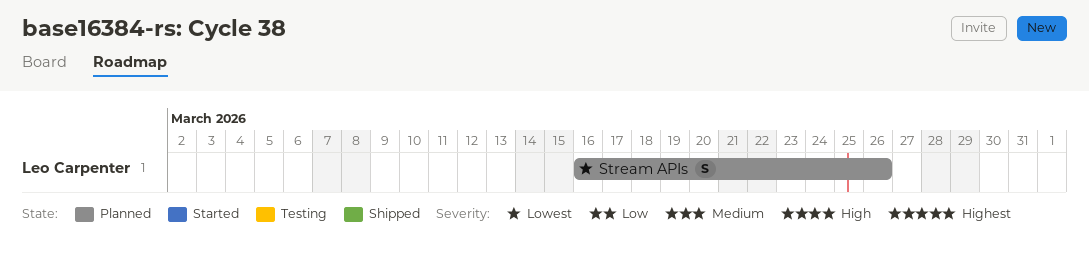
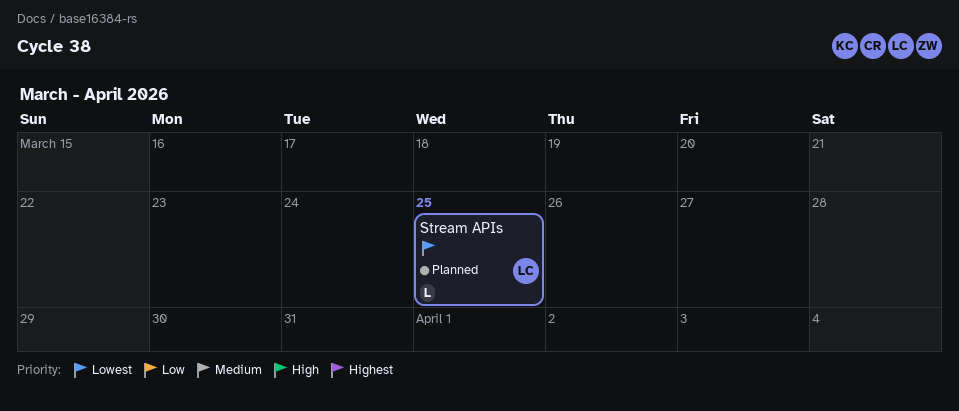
Stream APIs, estimate: S -> L
Stream APIs, due: Mar 26 -> Mar 25

